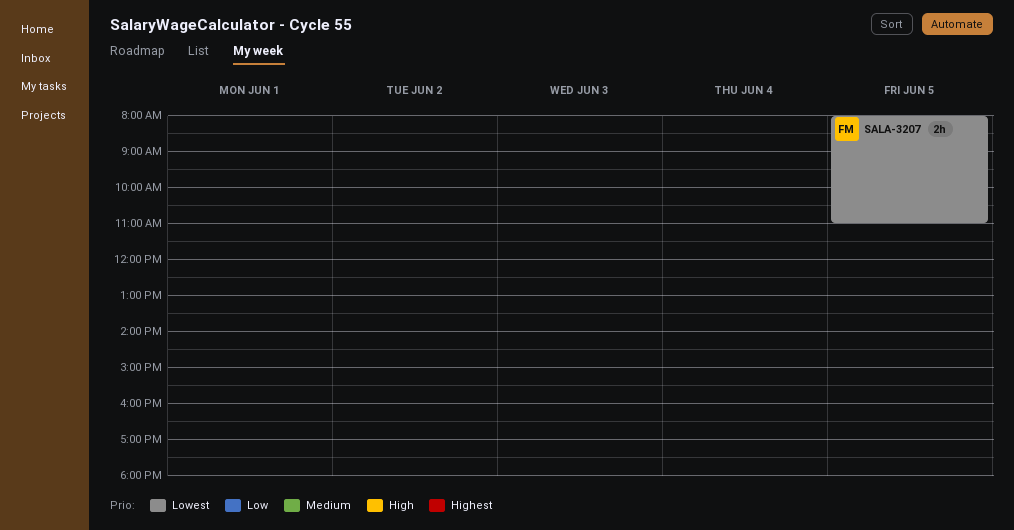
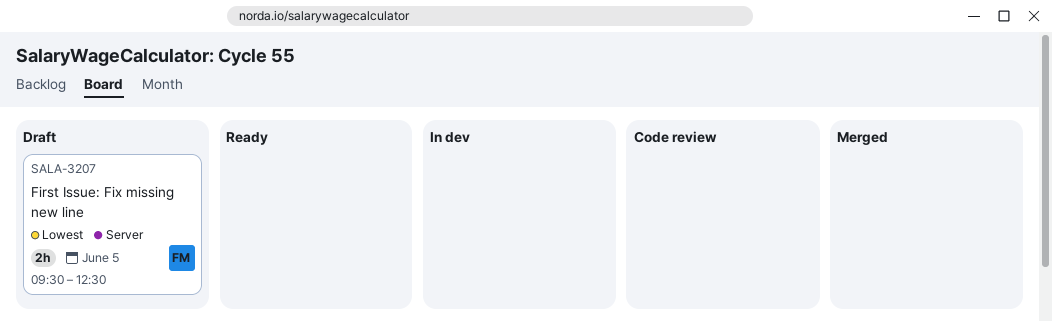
SALA-3207, begins: 08:00 -> 09:30
SALA-3207, ends: 11:00 -> 12:30

